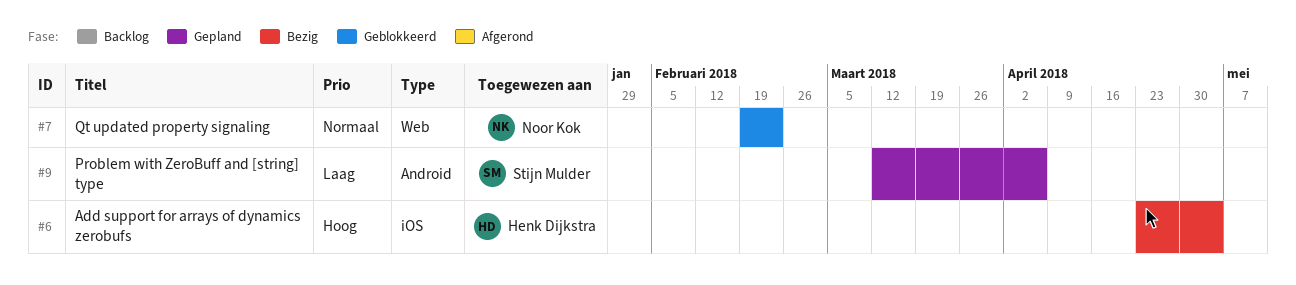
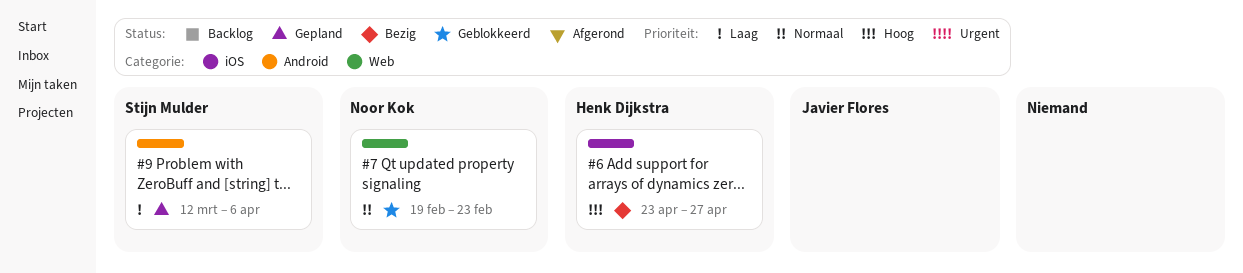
#6, due: May 4 -> Apr 27

